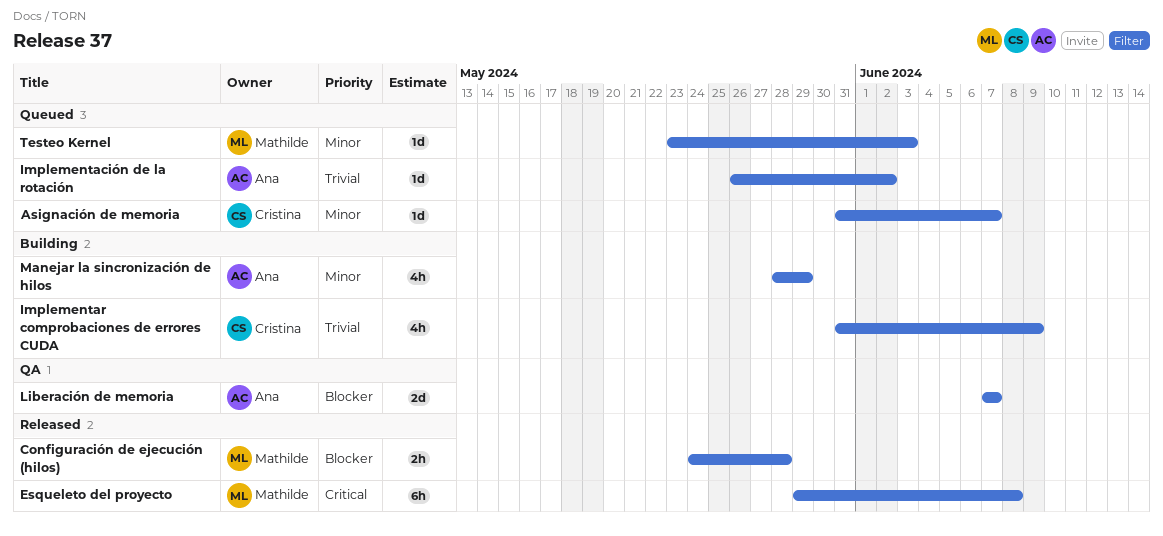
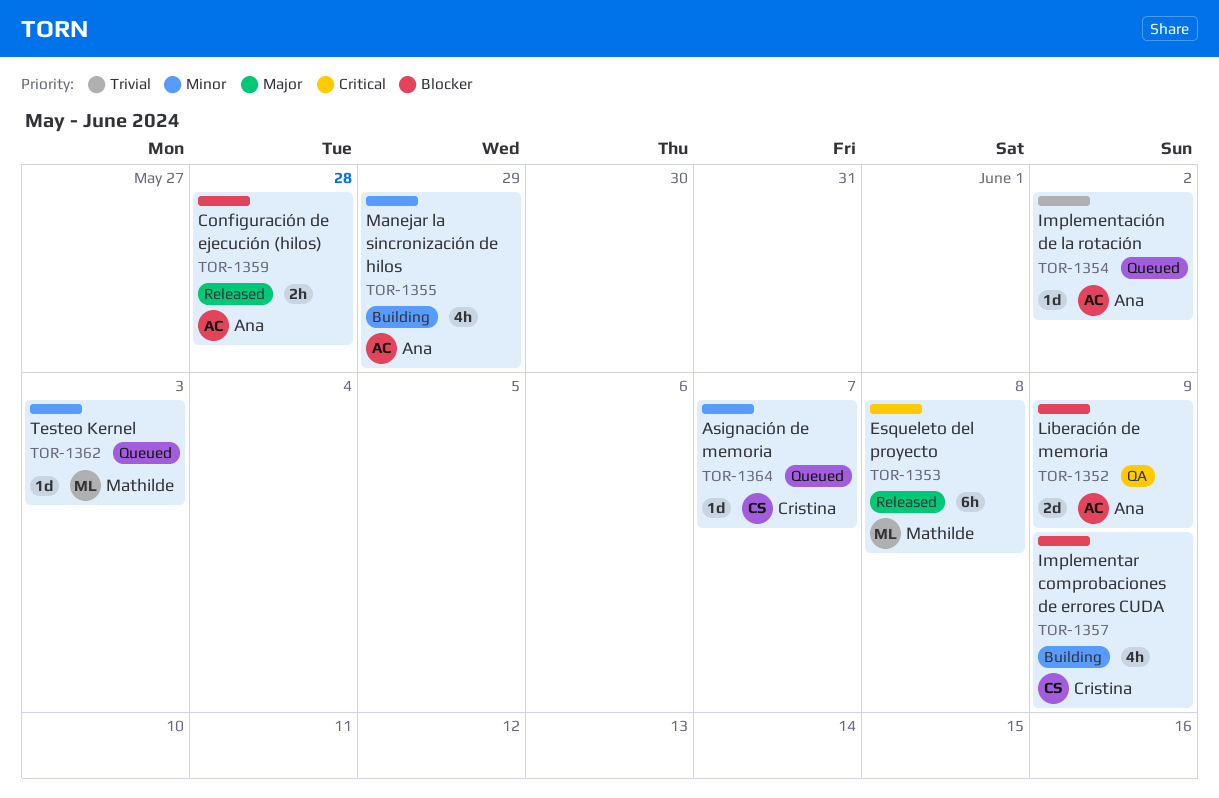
Configuración de ejecución (hilos), owner: Mathilde -> Ana
Implementar comprobaciones de errores CUDA, priority: Trivial -> Blocker
Liberación de memoria, due: Jun 7 -> Jun 9

